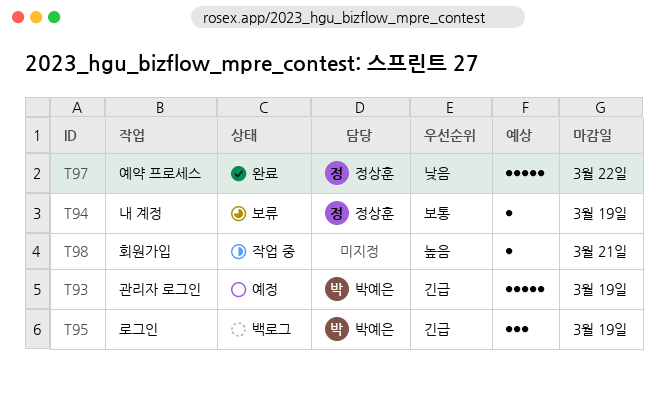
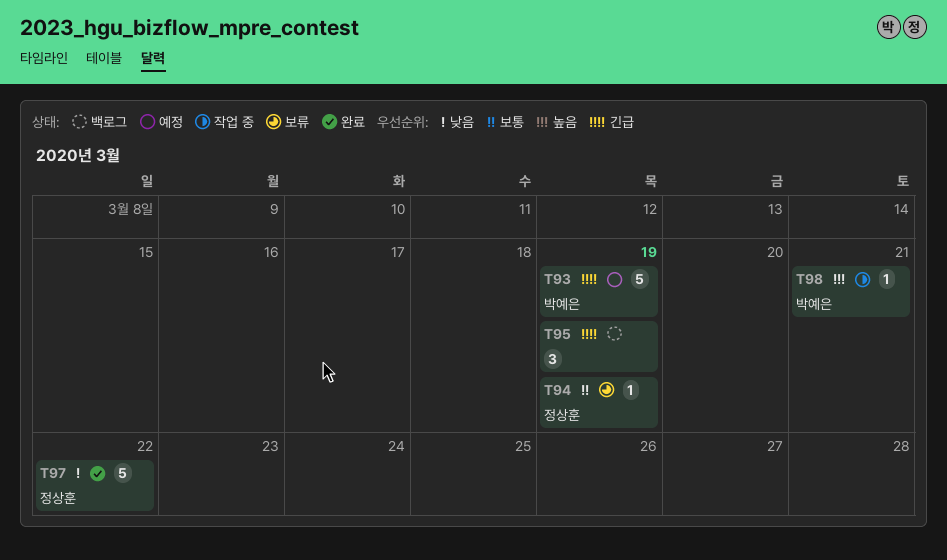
T95, owner: 박예은 -> none
T98, owner: none -> 박예은

